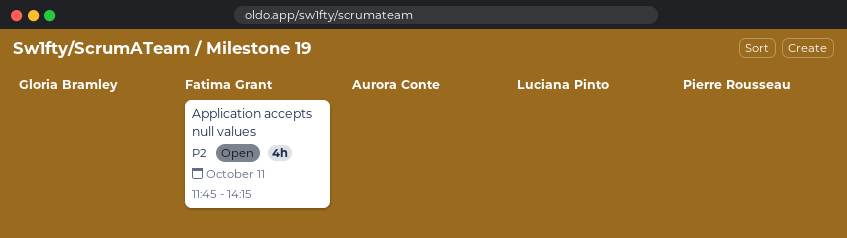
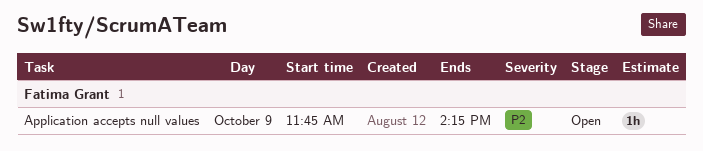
Application accepts null values, estimate: 4h -> 1h
Application accepts null values, day: Oct 11 -> Oct 9

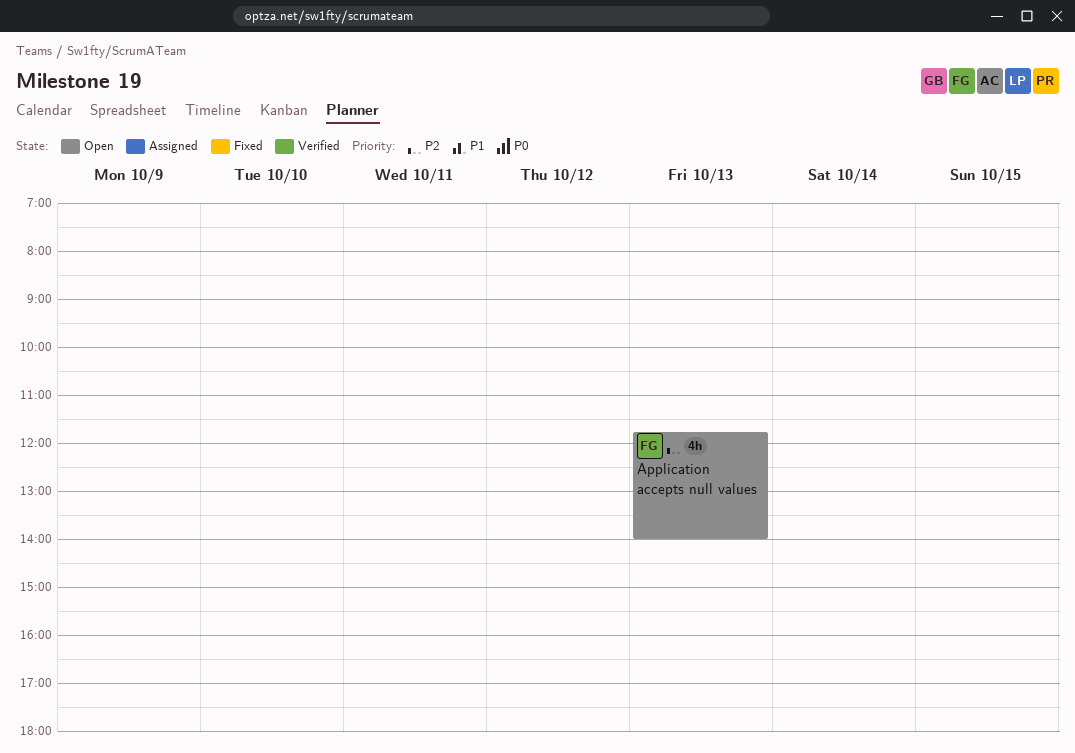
Application accepts null values, estimate: 1h -> 4h
Application accepts null values, day: Oct 9 -> Oct 13
Application accepts null values, ends: 14:15 -> 14:00

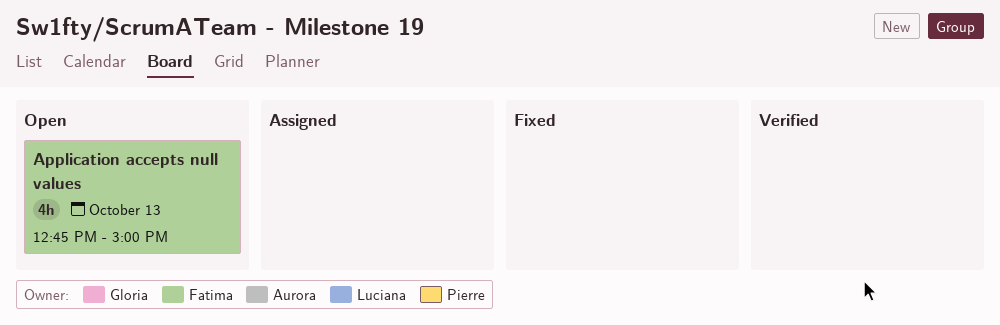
Application accepts null values, begins: 11:45 -> 12:45
Application accepts null values, ends: 14:00 -> 15:00

